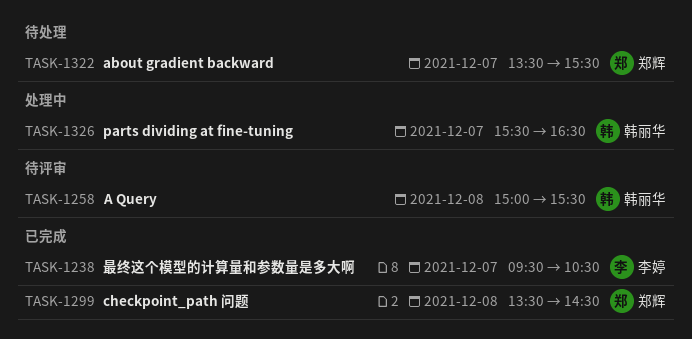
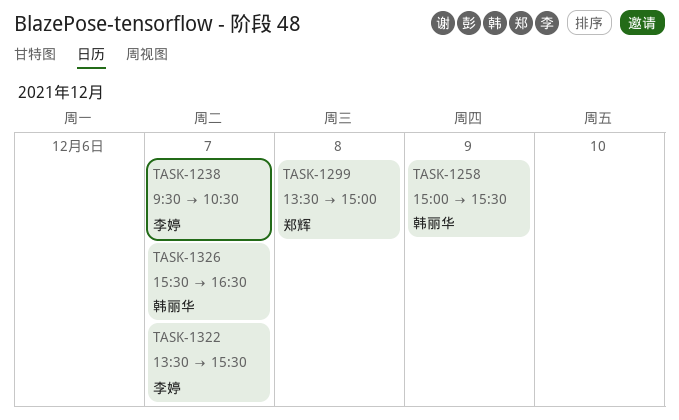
TASK-1258, day: Dec 8 -> Dec 9
TASK-1299, ends: 14:30 -> 15:00
TASK-1322, owner: 郑辉 -> 李婷

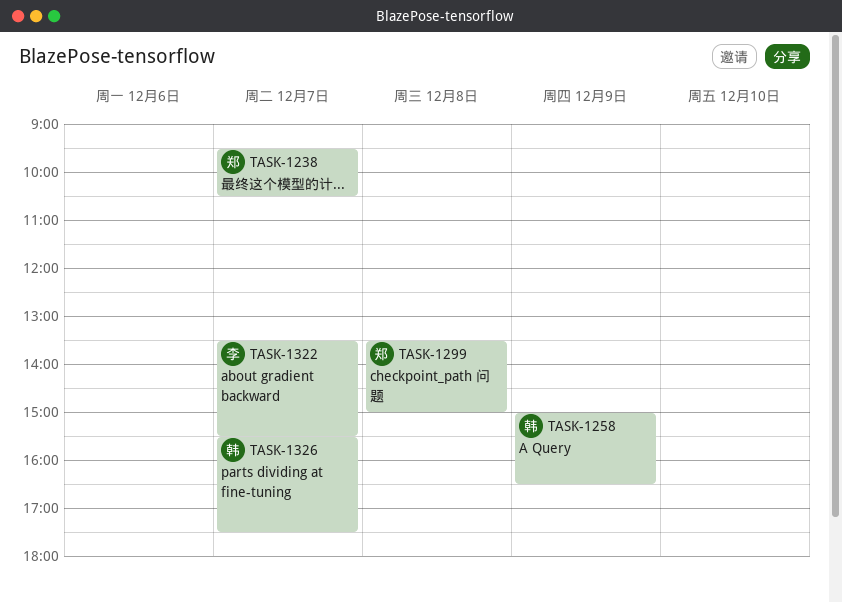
TASK-1238, owner: 李婷 -> 郑辉
TASK-1258, ends: 15:30 -> 16:30
TASK-1326, ends: 16:30 -> 17:30

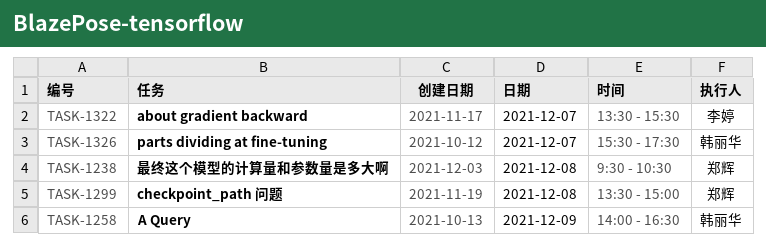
TASK-1238, day: Dec 7 -> Dec 8
TASK-1258, begins: 15:00 -> 14:00

